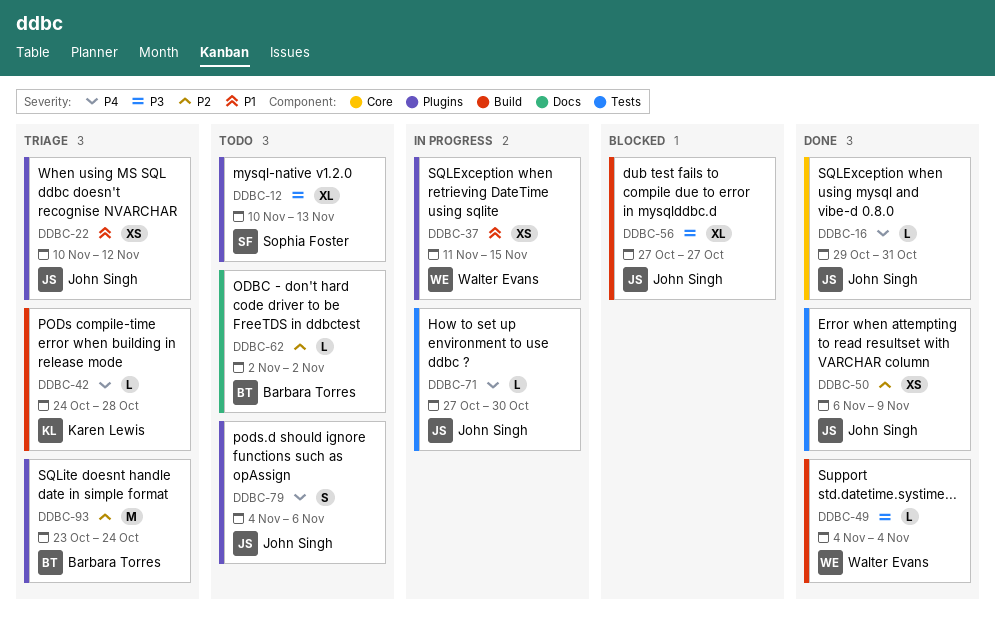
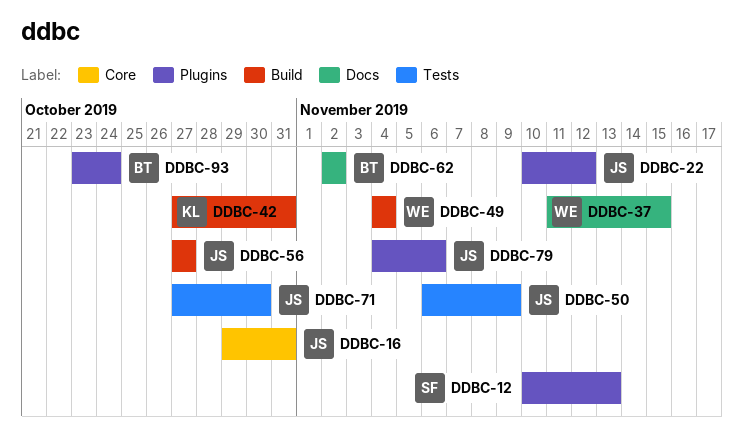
DDBC-37, label: Plugins -> Docs
DDBC-42, start: Oct 24 -> Oct 27
DDBC-42, due: Oct 28 -> Oct 31

